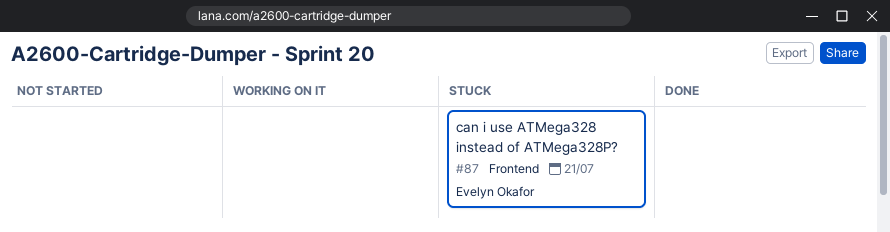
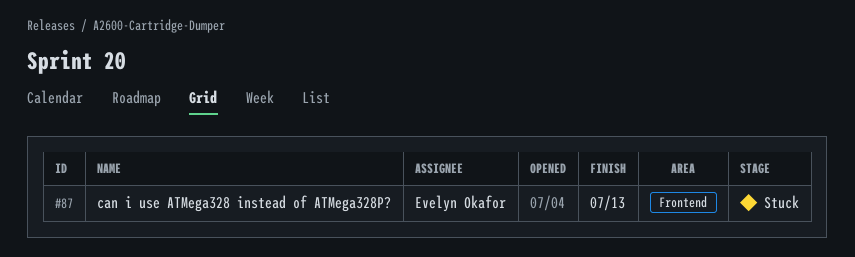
#87, due: Jul 21 -> Jul 13

